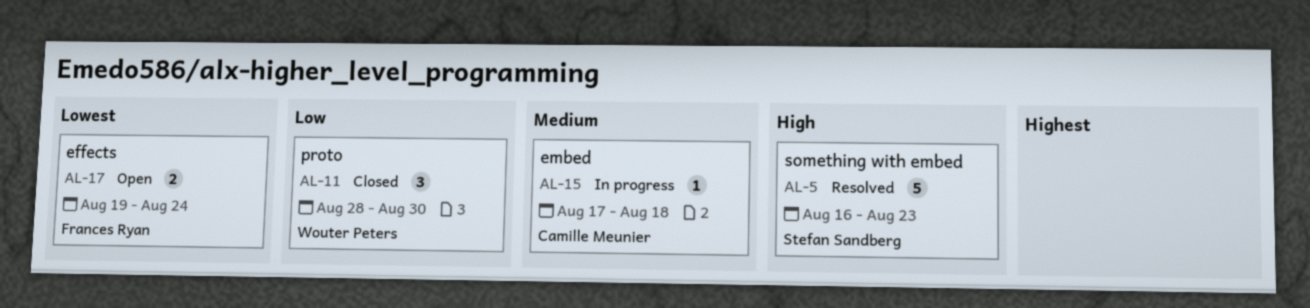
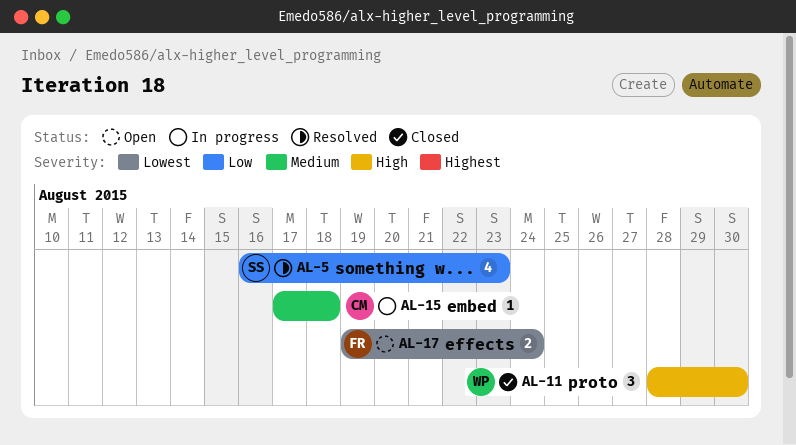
AL-5, priority: High -> Low
AL-5, estimate: 5 -> 4
AL-11, priority: Low -> High

